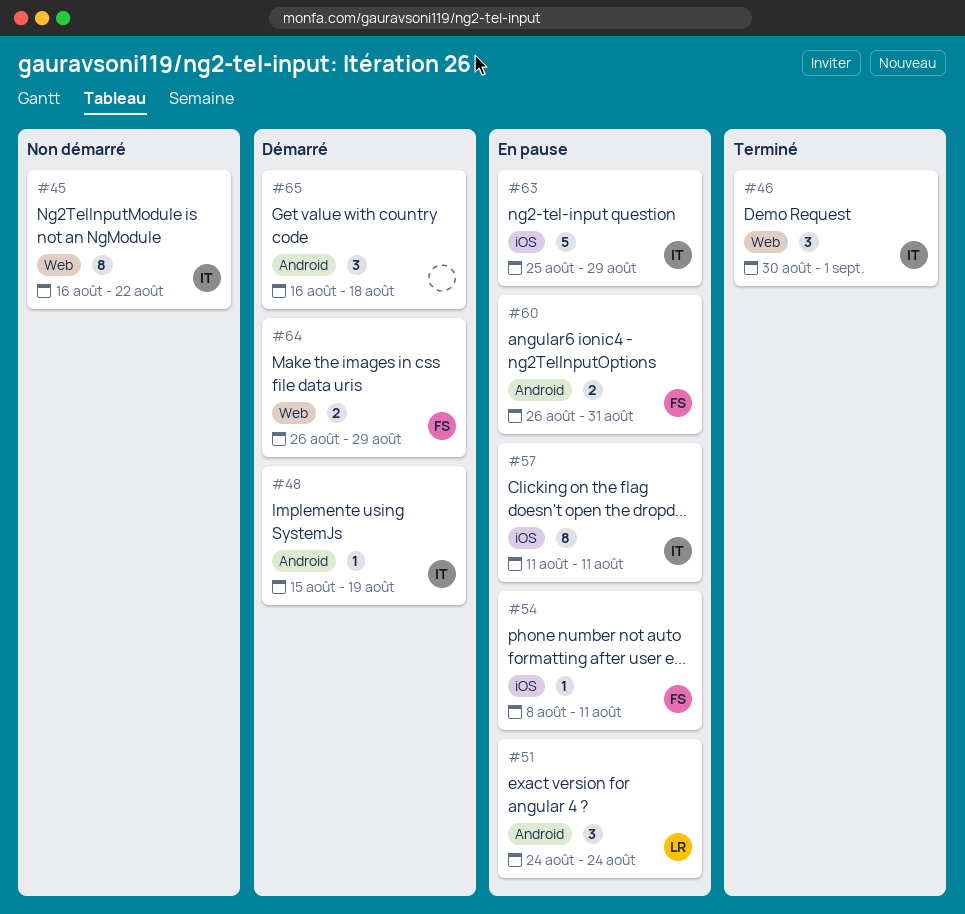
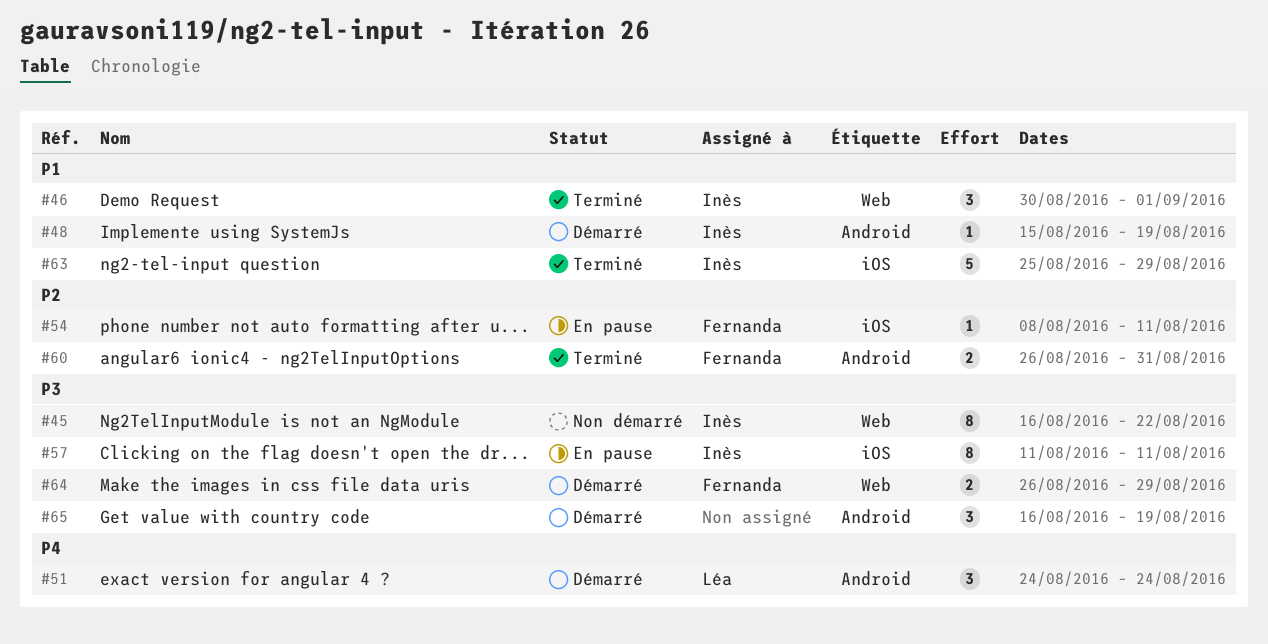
#51, status: En pause -> Démarré
#60, status: En pause -> Terminé
#63, status: En pause -> Terminé
#65, due: Aug 18 -> Aug 19

